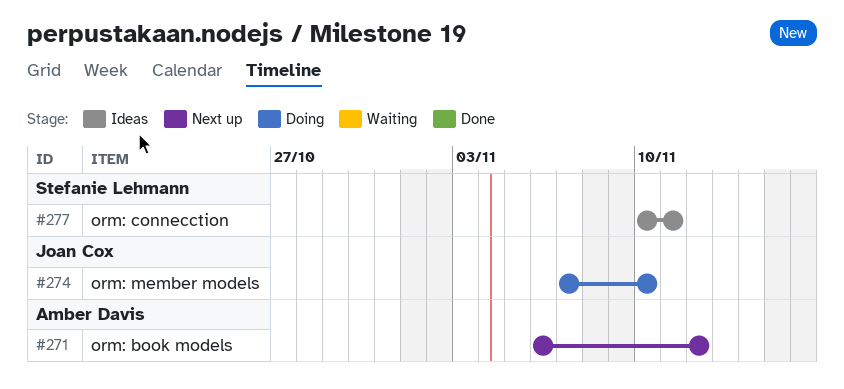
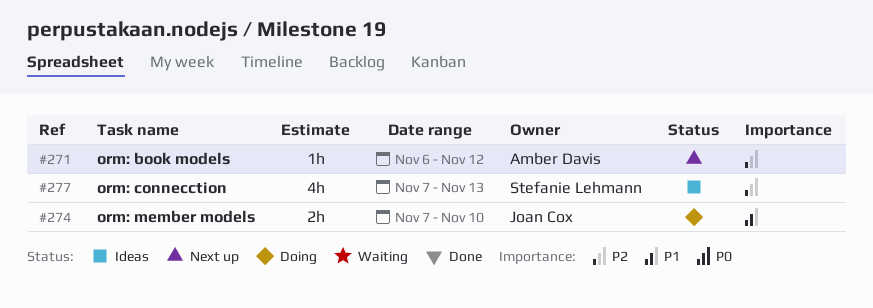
#277, start: Nov 10 -> Nov 7
#277, due: Nov 11 -> Nov 13

